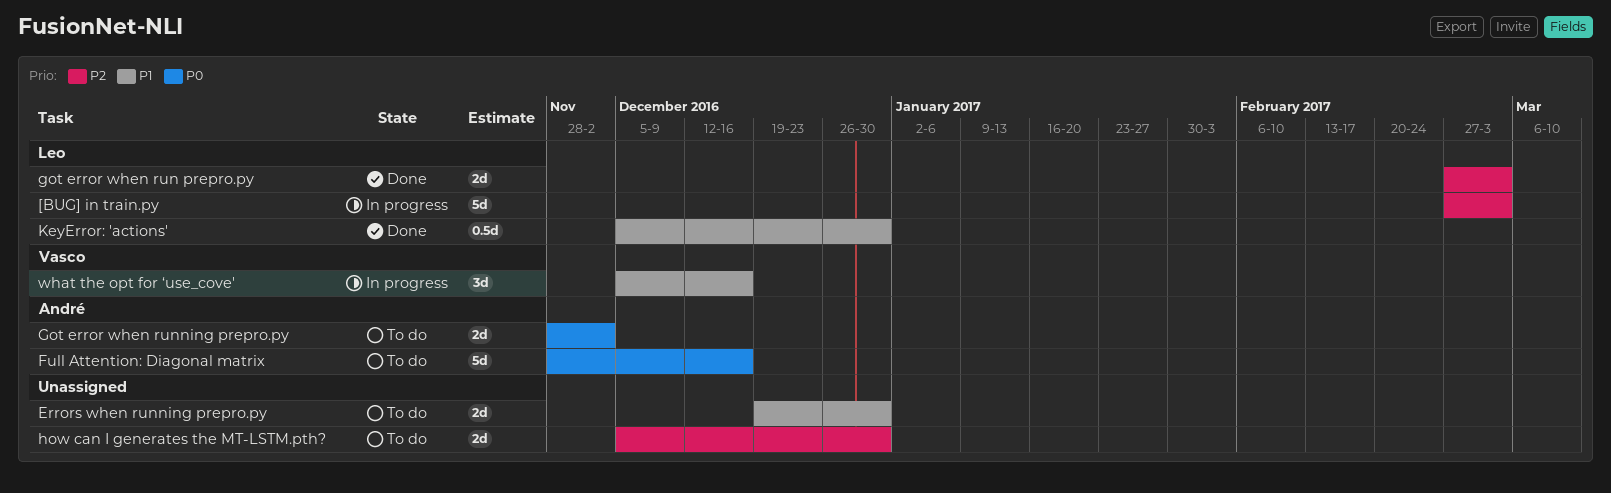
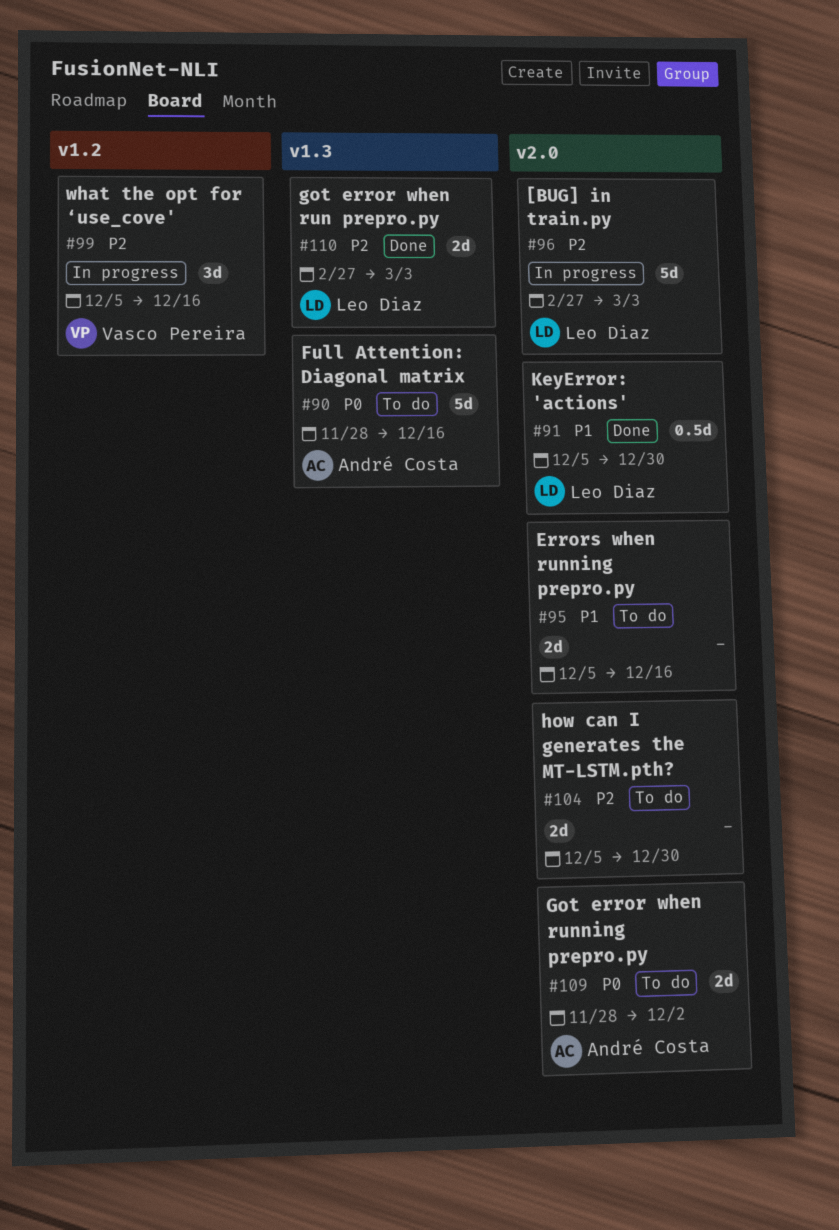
Errors when running prepro.py, start: Dec 19 -> Dec 5
Errors when running prepro.py, due: Dec 30 -> Dec 16
what the opt for ‘use_cove', priority: P1 -> P2

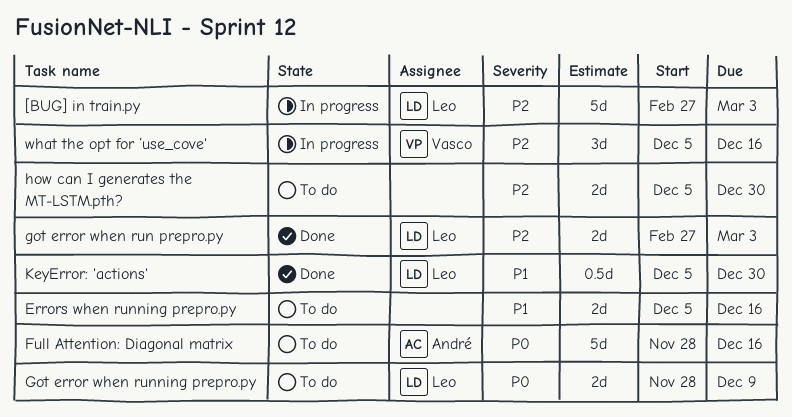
Got error when running prepro.py, owner: André Costa -> Leo Diaz
Got error when running prepro.py, due: Dec 2 -> Dec 9

